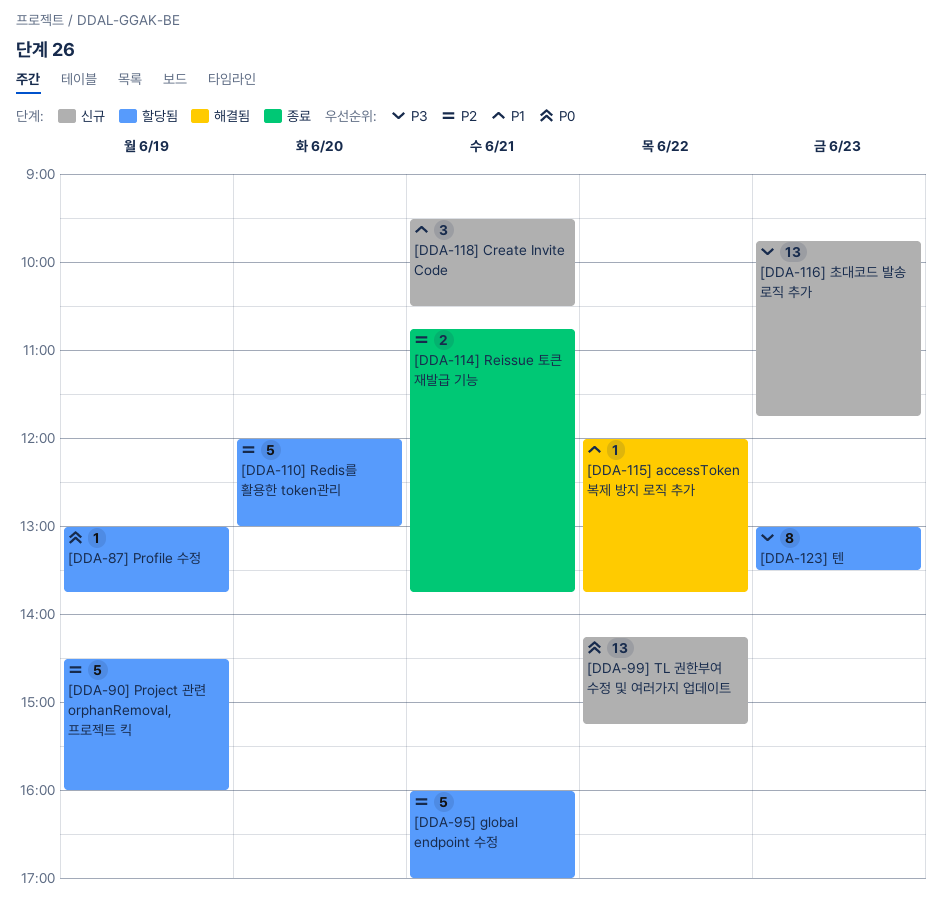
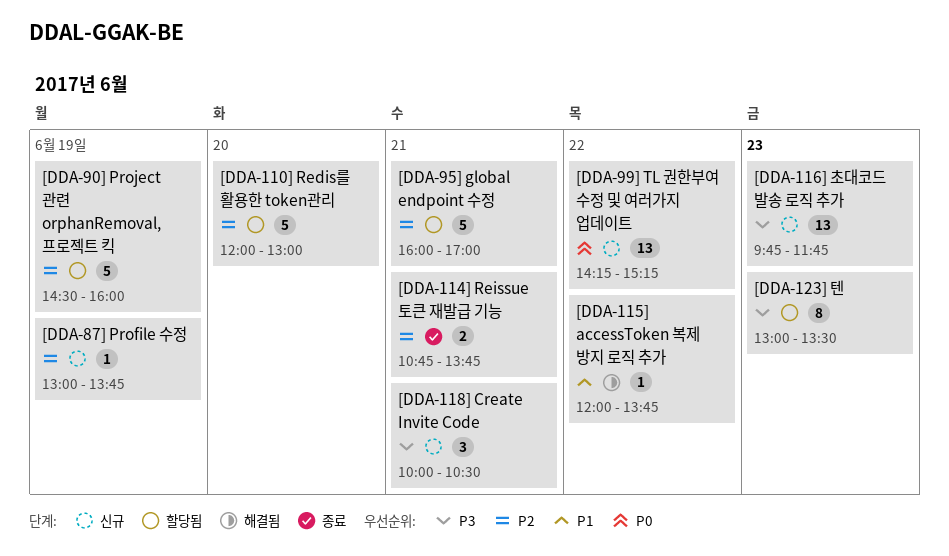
[DDA-118] Create Invite Code, priority: P1 -> P3
[DDA-118] Create Invite Code, begins: 09:30 -> 10:00
[DDA-87] Profile 수정, status: 할당됨 -> 신규
[DDA-87] Profile 수정, priority: P0 -> P2

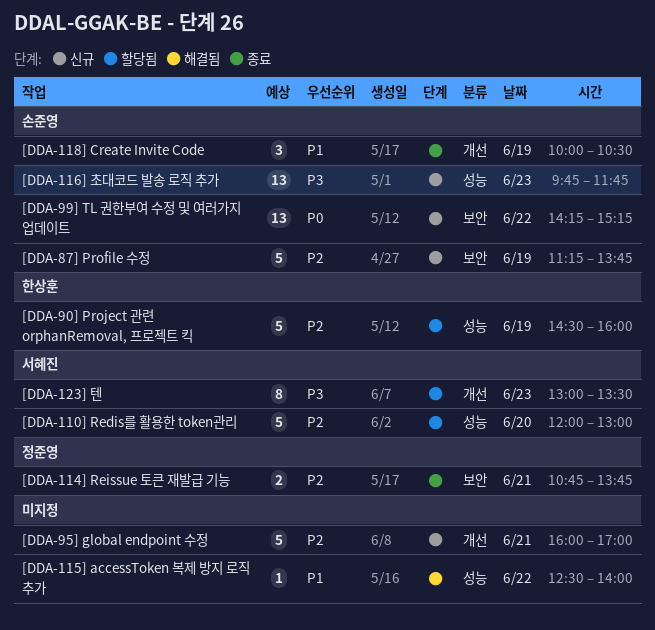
[DDA-115] accessToken 복제 방지 로직 추가, begins: 12:00 -> 12:30
[DDA-115] accessToken 복제 방지 로직 추가, ends: 13:45 -> 14:00
[DDA-118] Create Invite Code, status: 신규 -> 종료
[DDA-118] Create Invite Code, priority: P3 -> P1
[DDA-118] Create Invite Code, day: Jun 21 -> Jun 19
[DDA-87] Profile 수정, estimate: 1 -> 5
[DDA-87] Profile 수정, begins: 13:00 -> 11:15
[DDA-95] global endpoint 수정, status: 할당됨 -> 신규

